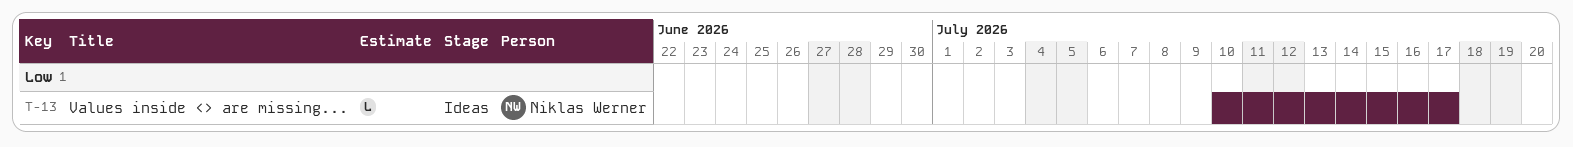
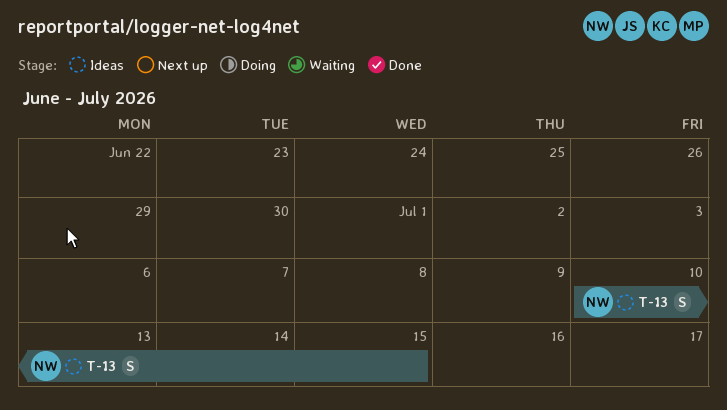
T-13, estimate: L -> S
T-13, due: Jul 17 -> Jul 15

